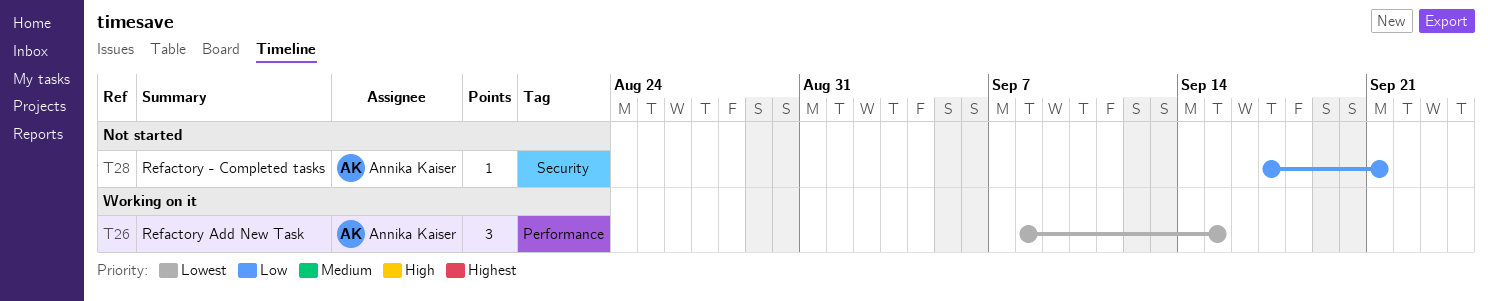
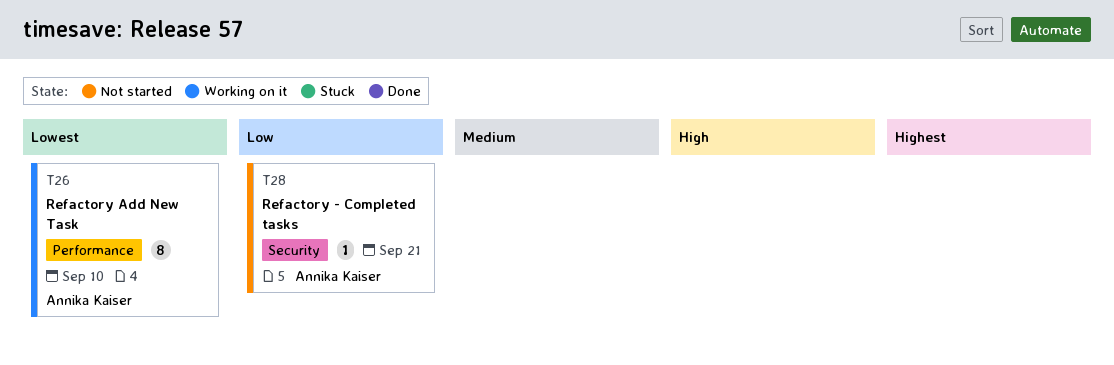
T26, estimate: 3 -> 8
T26, due: Sep 15 -> Sep 10

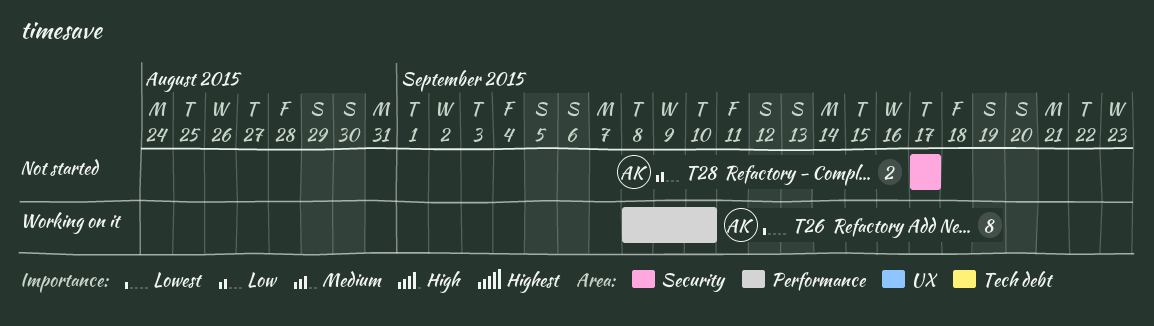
T28, estimate: 1 -> 2
T28, due: Sep 21 -> Sep 17

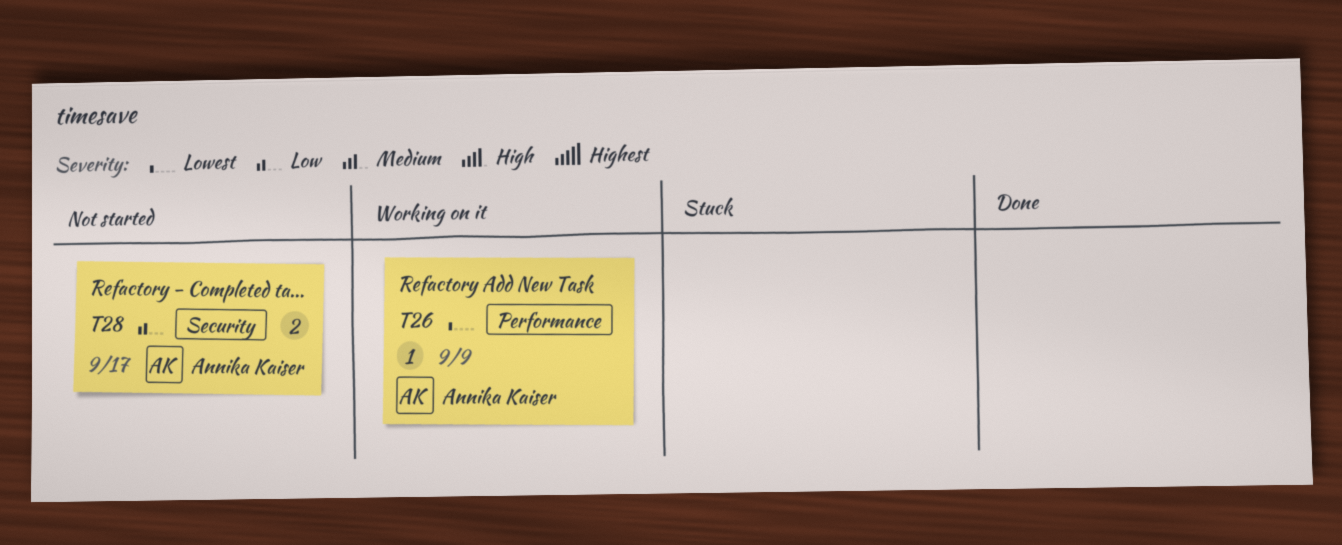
T26, estimate: 8 -> 1
T26, due: Sep 10 -> Sep 9

